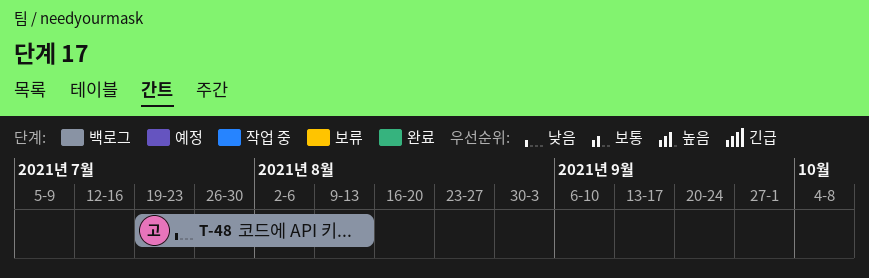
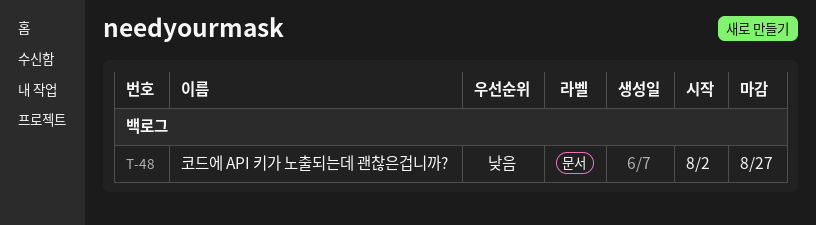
T-48, start: Jul 19 -> Aug 2
T-48, due: Aug 13 -> Aug 27

